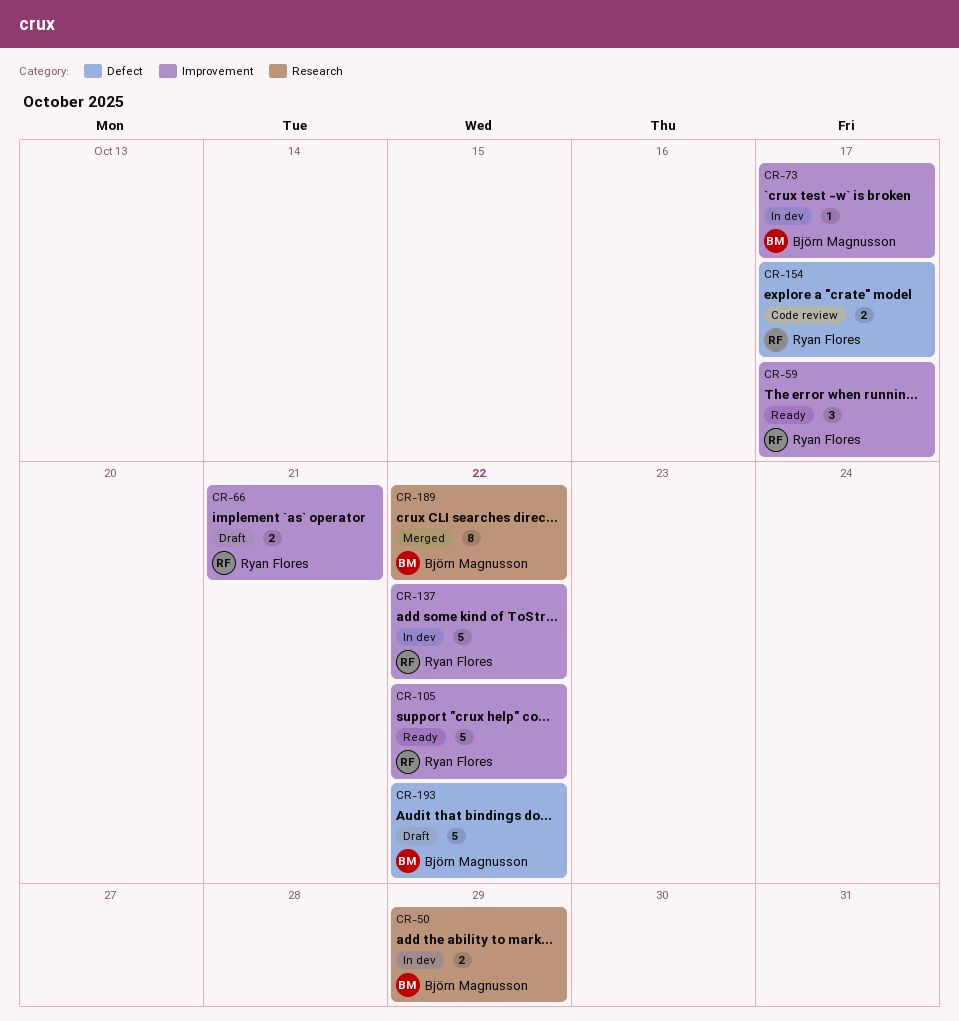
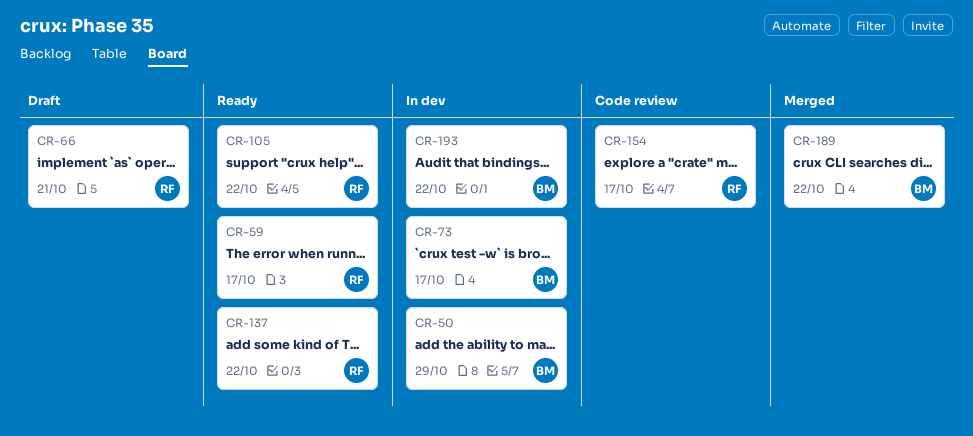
CR-137, status: In dev -> Ready
CR-193, status: Draft -> In dev

